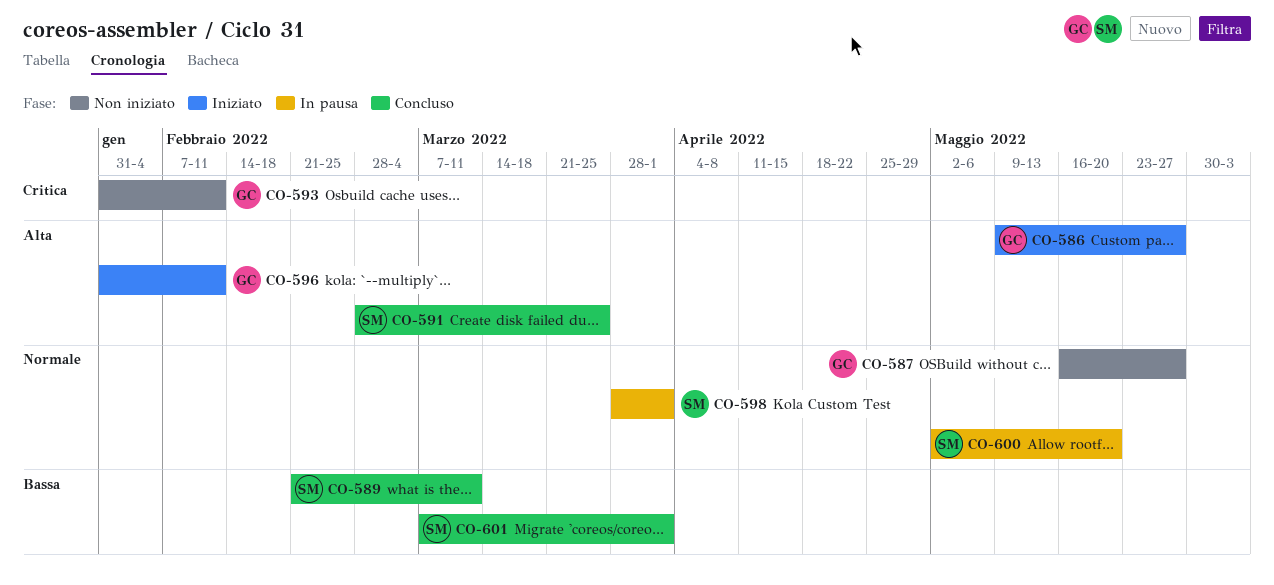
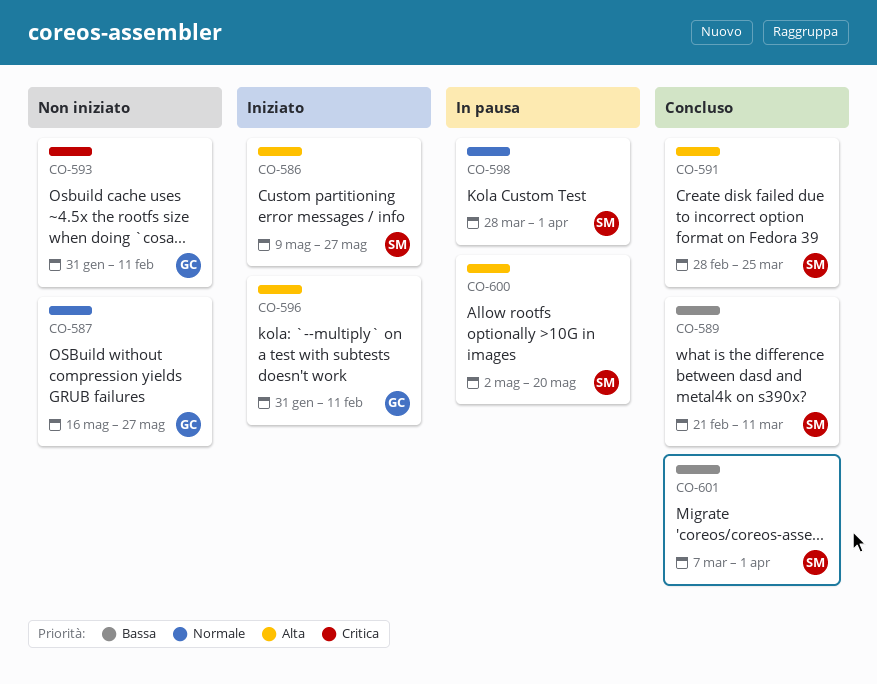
CO-586, owner: GC -> SM
CO-600, priority: Normale -> Alta

